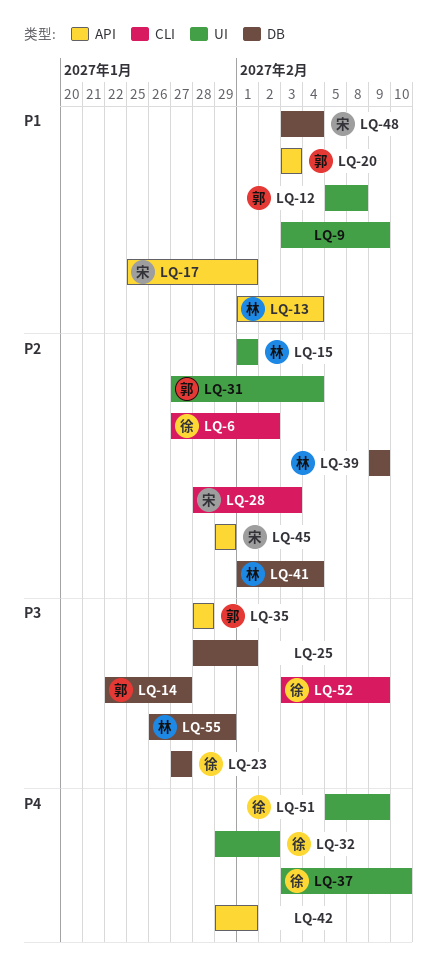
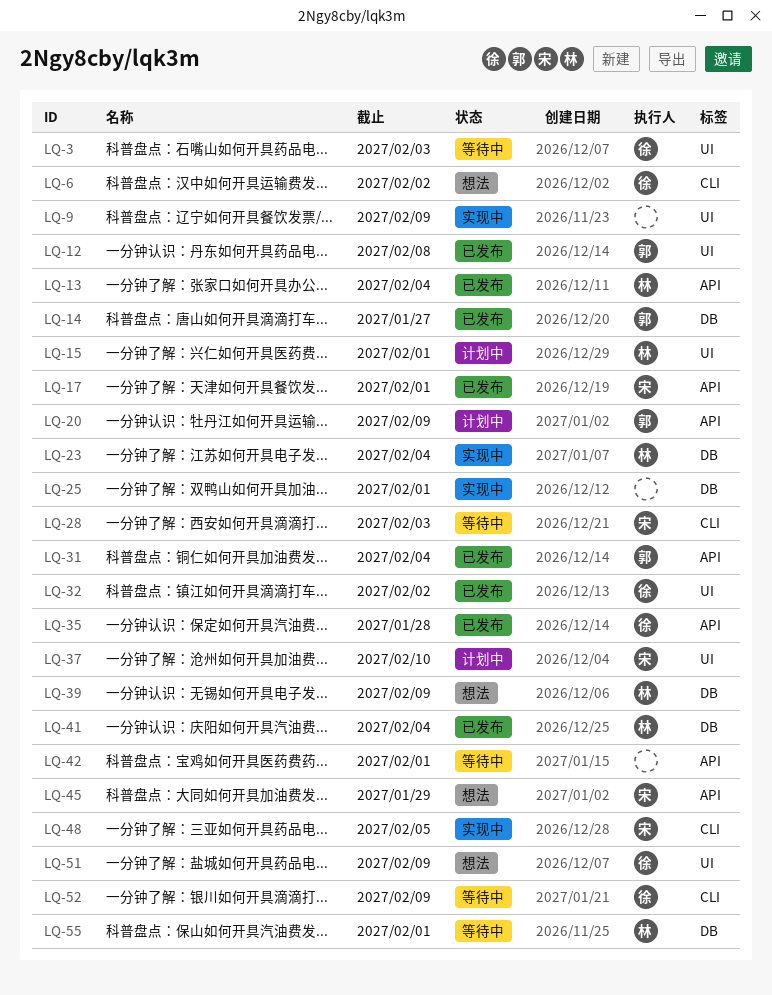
LQ-3: none -> present
LQ-20, due: Feb 3 -> Feb 9
LQ-23, owner: 徐 -> 林
LQ-23, due: Jan 27 -> Feb 4
LQ-31, label: UI -> API
LQ-35, owner: 郭 -> 徐
LQ-37, owner: 徐 -> 宋
LQ-48, label: DB -> CLI
LQ-48, due: Feb 4 -> Feb 5
LQ-55, due: Jan 29 -> Feb 1

